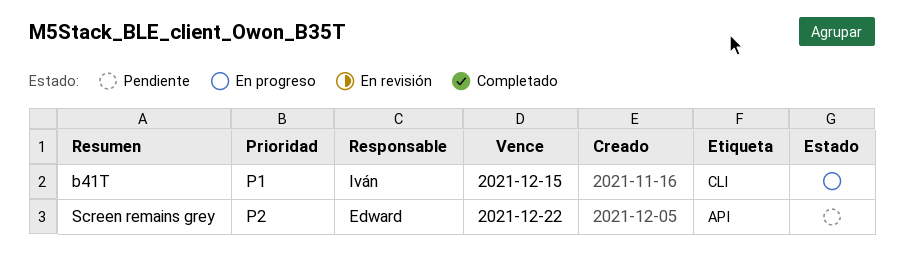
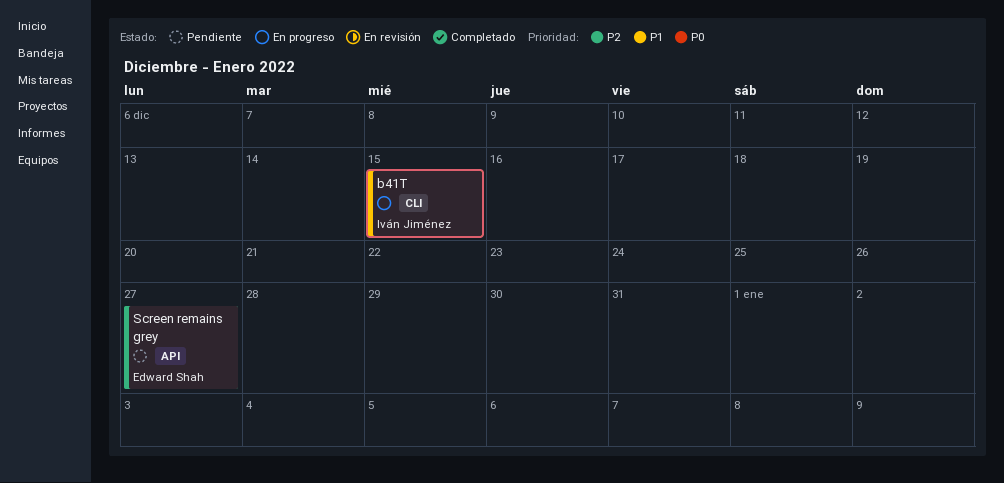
Screen remains grey, due: Dec 22 -> Dec 27

